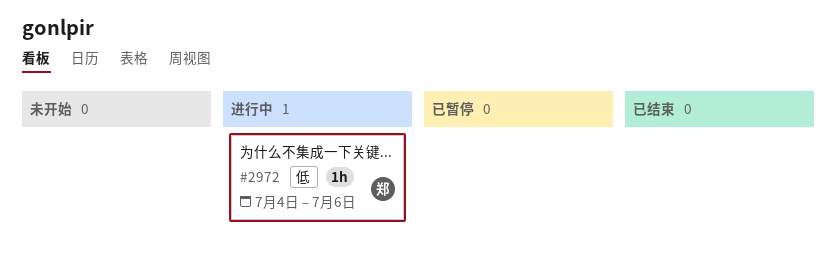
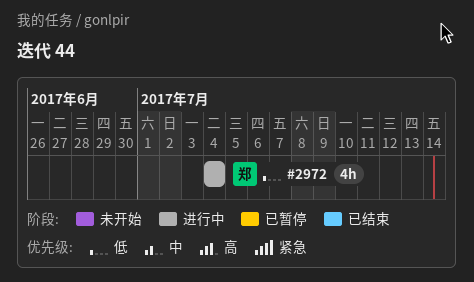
#2972, estimate: 1h -> 4h
#2972, due: Jul 6 -> Jul 4

